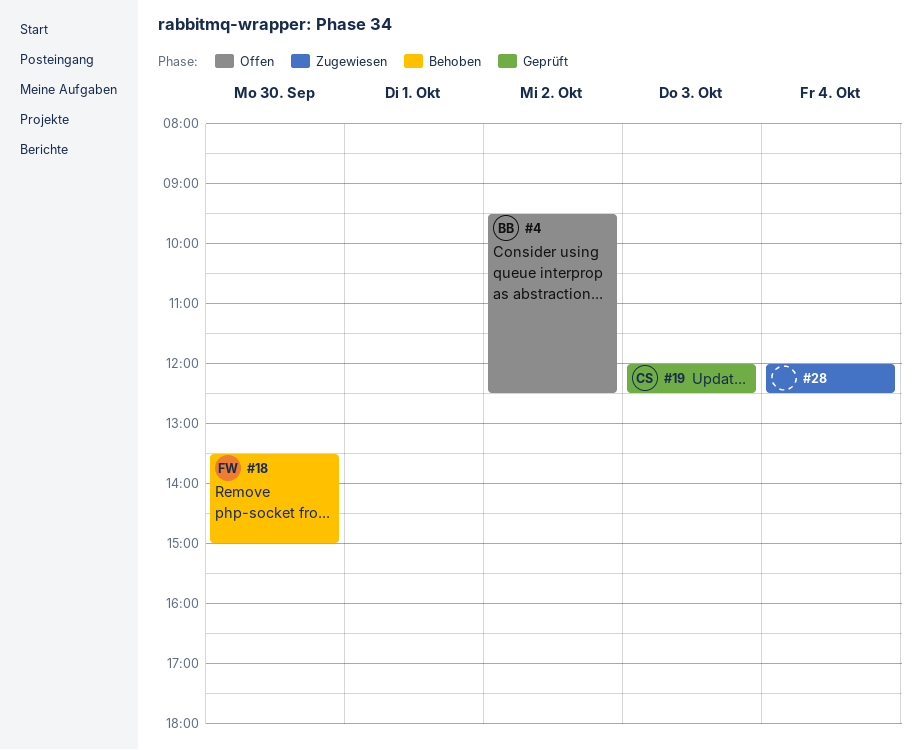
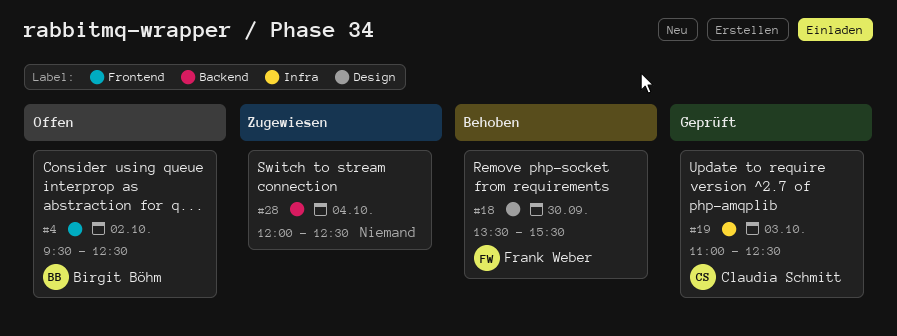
#18, ends: 15:00 -> 15:30
#19, begins: 12:00 -> 11:00

